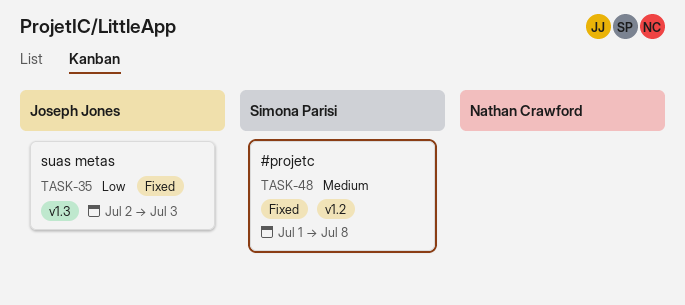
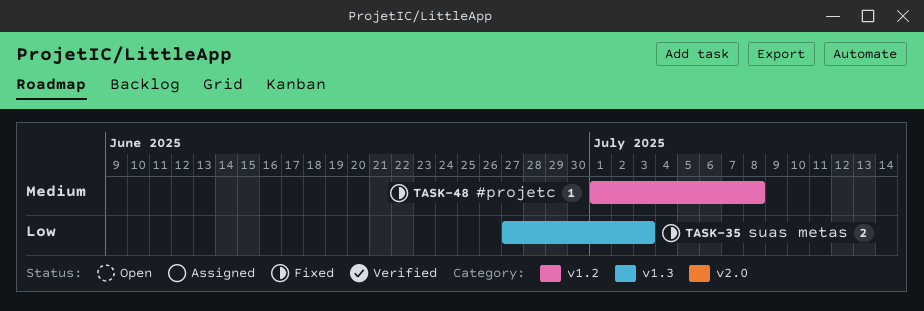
TASK-35, start: Jul 2 -> Jun 27

